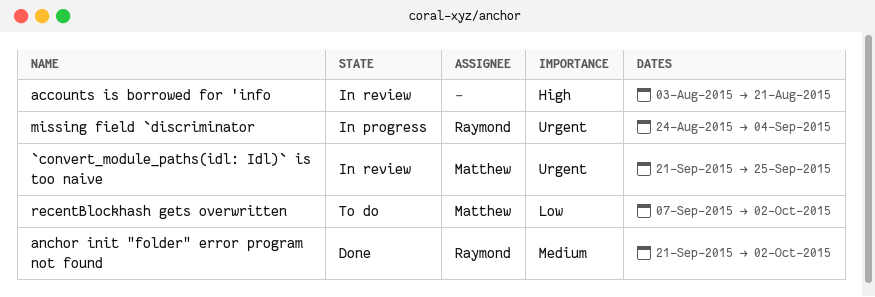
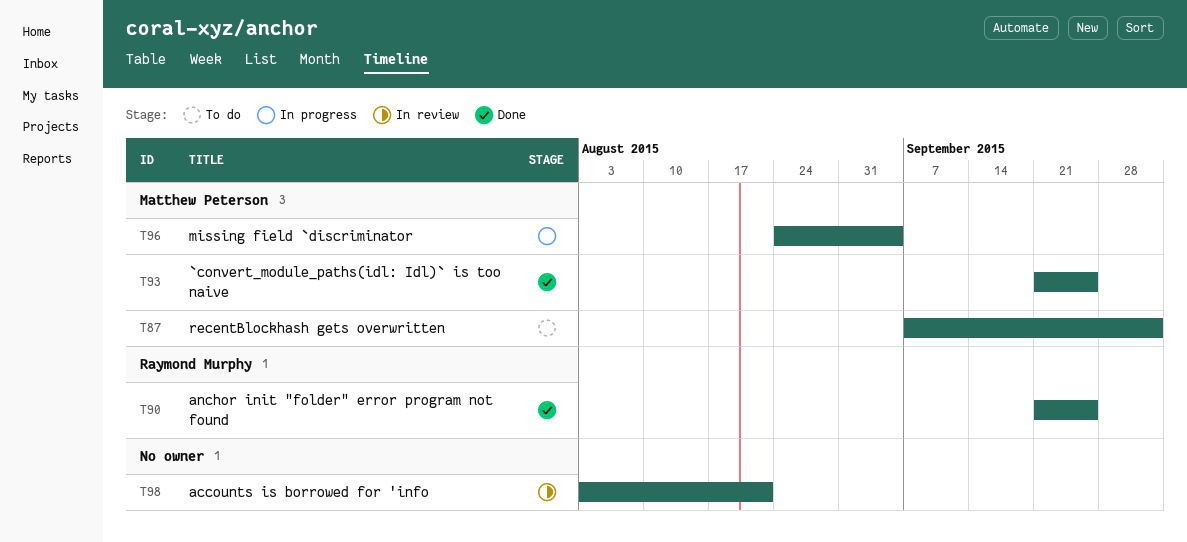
`convert_module_paths(idl: Idl)` is too naive, status: In review -> Done
anchor init "folder" error program not found, due: Oct 2 -> Sep 25
missing field `discriminator, owner: Raymond Murphy -> Matthew Peterson

